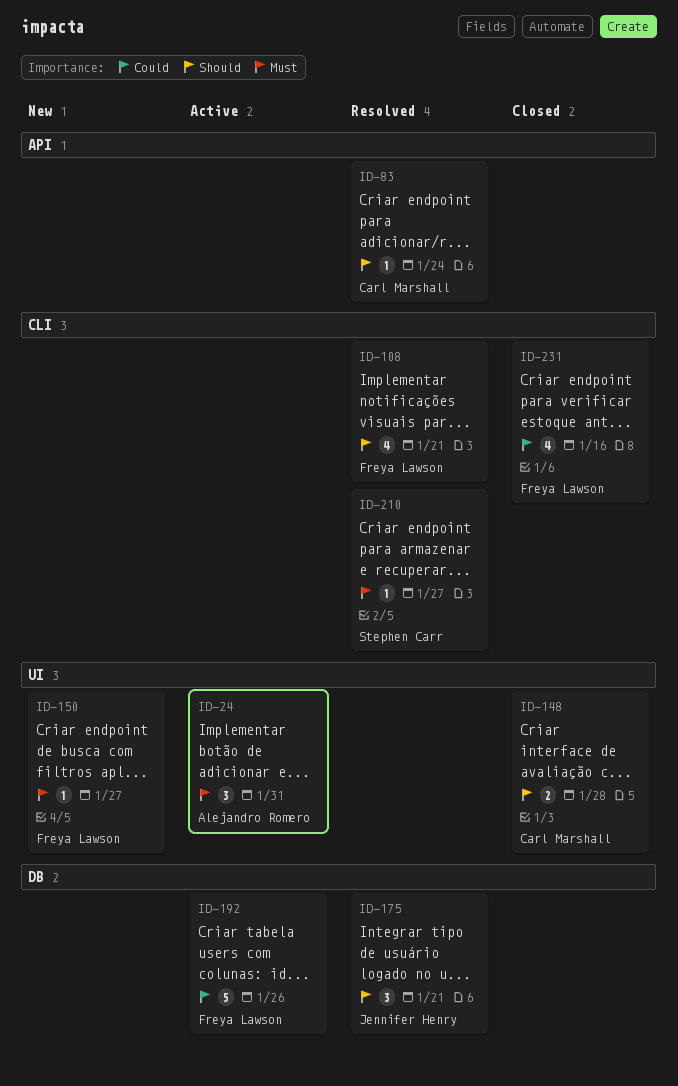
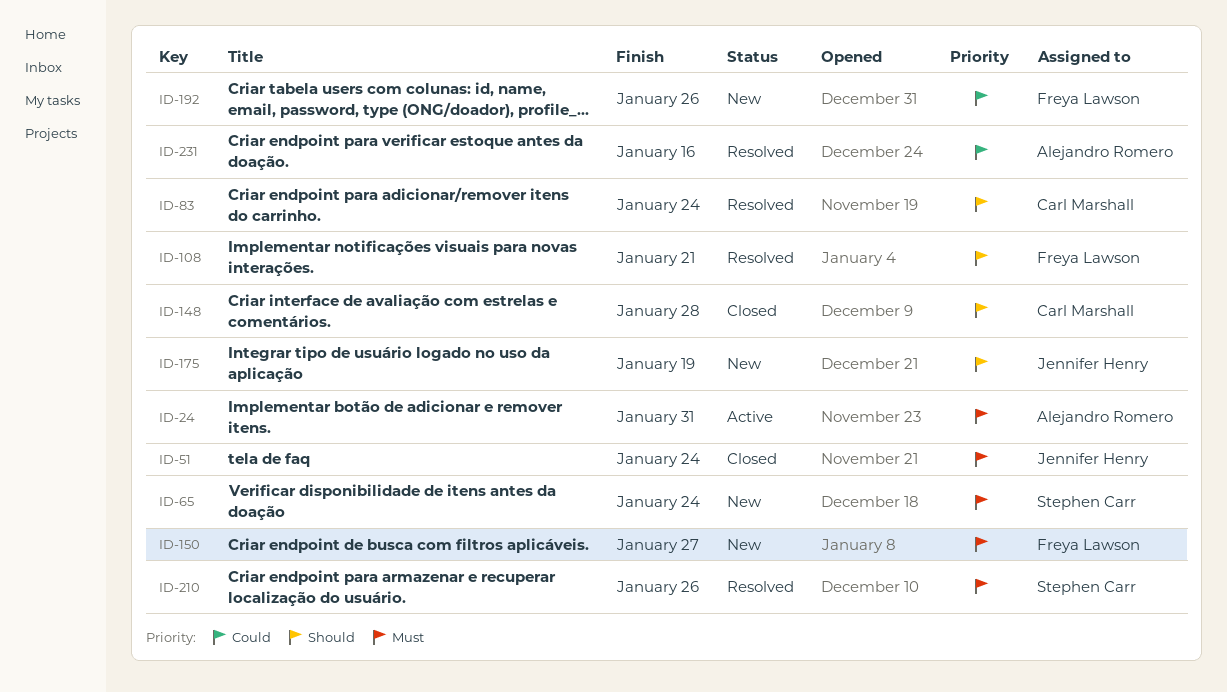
ID-51: none -> present
ID-65: none -> present
ID-175, status: Resolved -> New
ID-175, due: Jan 21 -> Jan 19
ID-192, status: Active -> New
ID-210, due: Jan 27 -> Jan 26
ID-231, status: Closed -> Resolved
ID-231, owner: Freya Lawson -> Alejandro Romero

